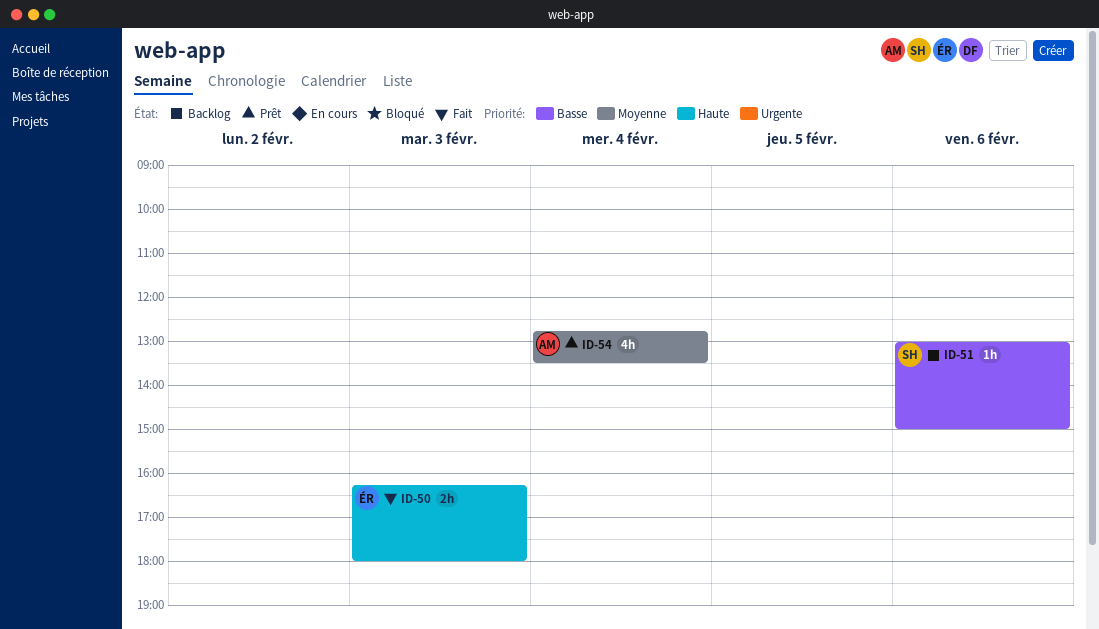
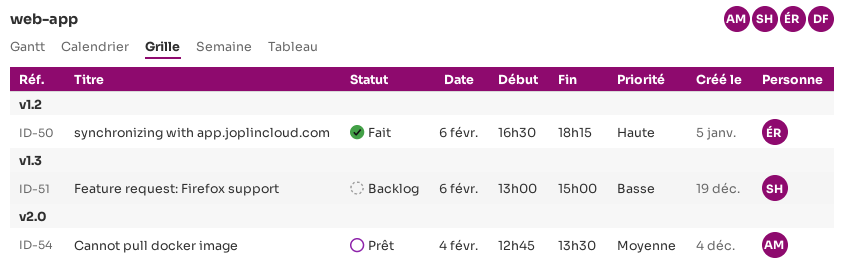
ID-50, day: Feb 3 -> Feb 6
ID-50, begins: 16:15 -> 16:30
ID-50, ends: 18:00 -> 18:15

